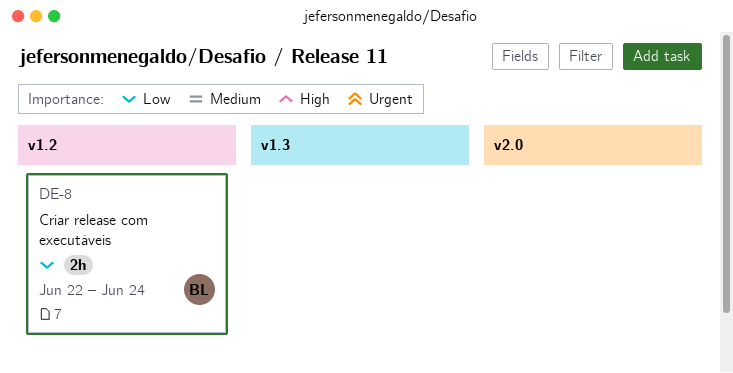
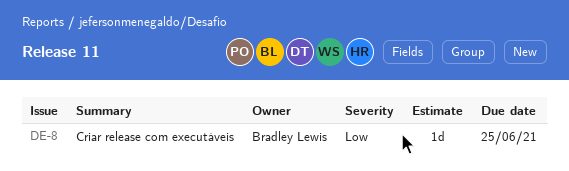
DE-8, estimate: 2h -> 1d
DE-8, due: Jun 24 -> Jun 25

